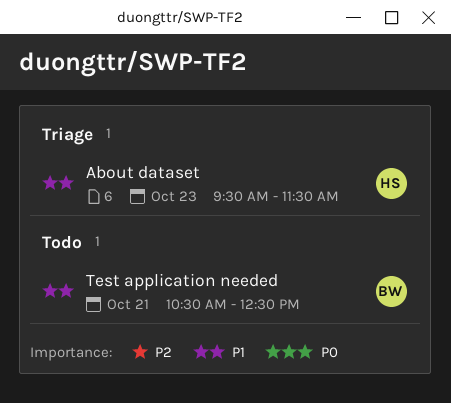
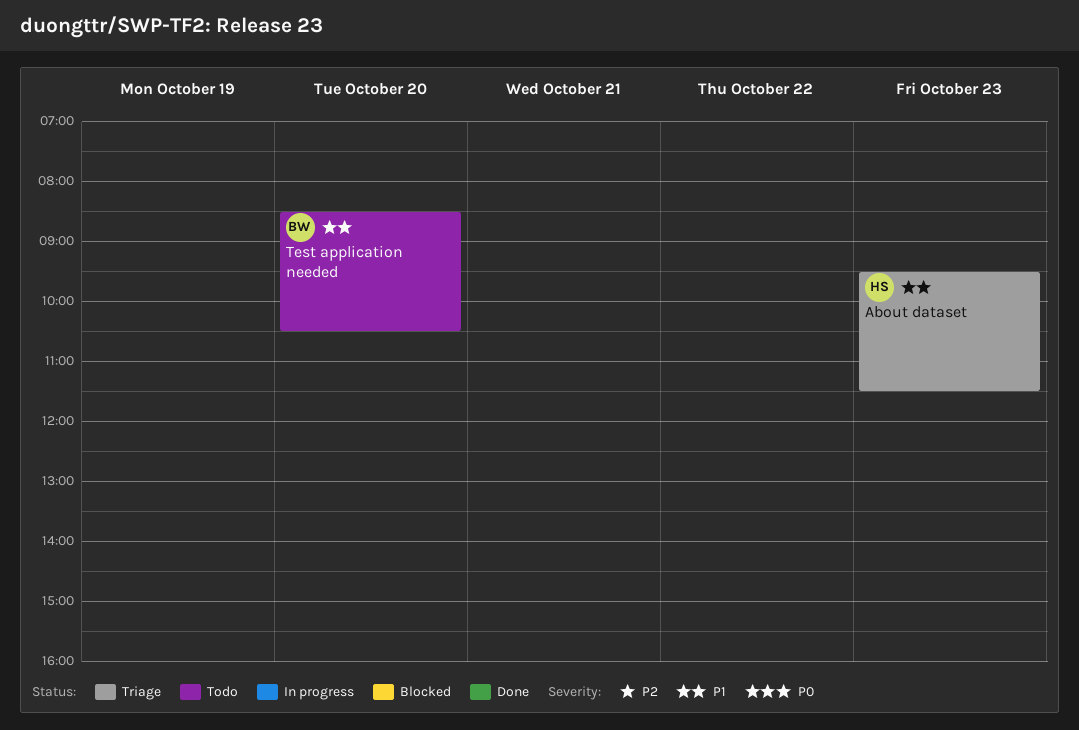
Test application needed, day: Oct 21 -> Oct 20
Test application needed, begins: 10:30 -> 08:30
Test application needed, ends: 12:30 -> 10:30

